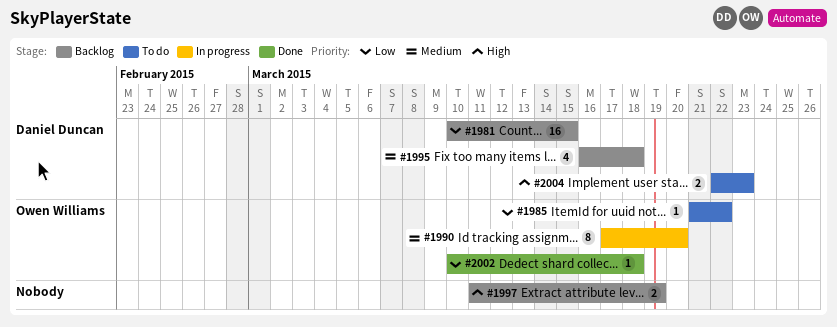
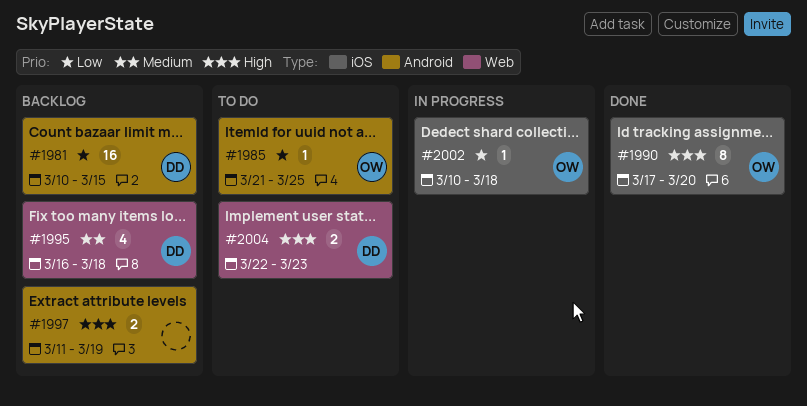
#1985, due: Mar 22 -> Mar 25
#1990, status: In progress -> Done
#1990, priority: Medium -> High
#2002, status: Done -> In progress

